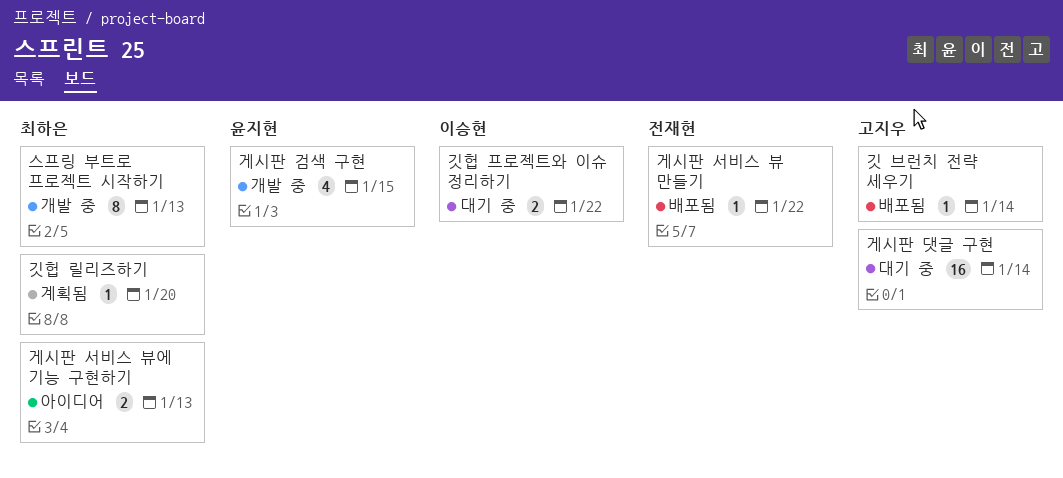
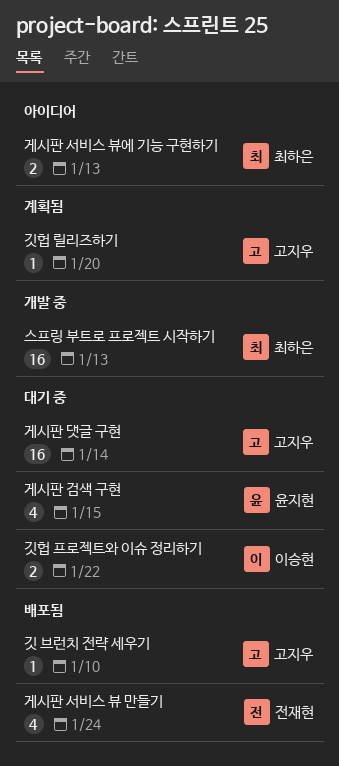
게시판 검색 구현, status: 개발 중 -> 대기 중
게시판 서비스 뷰 만들기, estimate: 1 -> 4
게시판 서비스 뷰 만들기, due: Jan 22 -> Jan 24
깃 브런치 전략 세우기, due: Jan 14 -> Jan 10
깃헙 릴리즈하기, owner: 최하은 -> 고지우
스프링 부트로 프로젝트 시작하기, estimate: 8 -> 16

